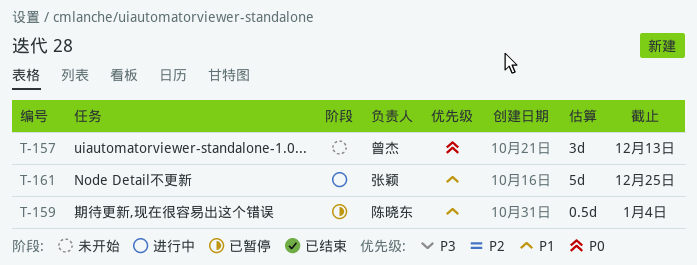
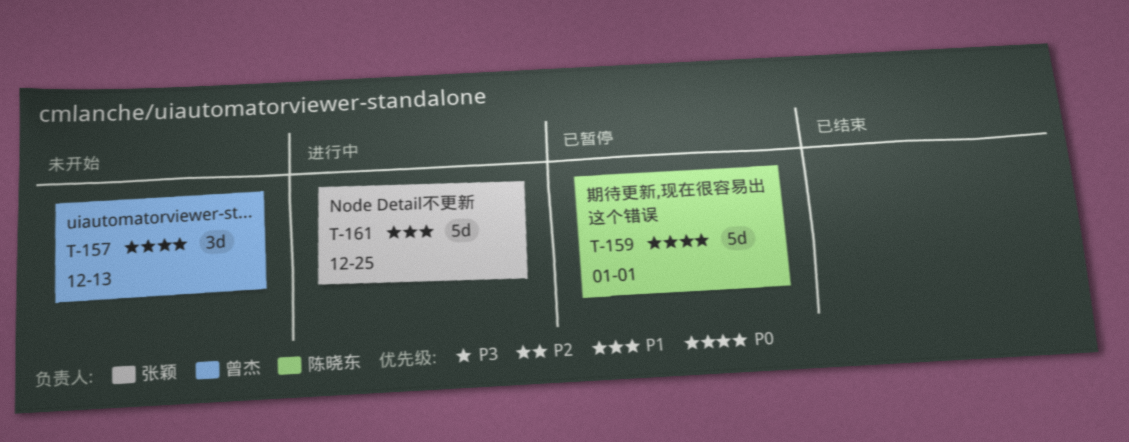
T-159, priority: P1 -> P0
T-159, estimate: 0.5d -> 5d
T-159, due: Jan 4 -> Jan 1

